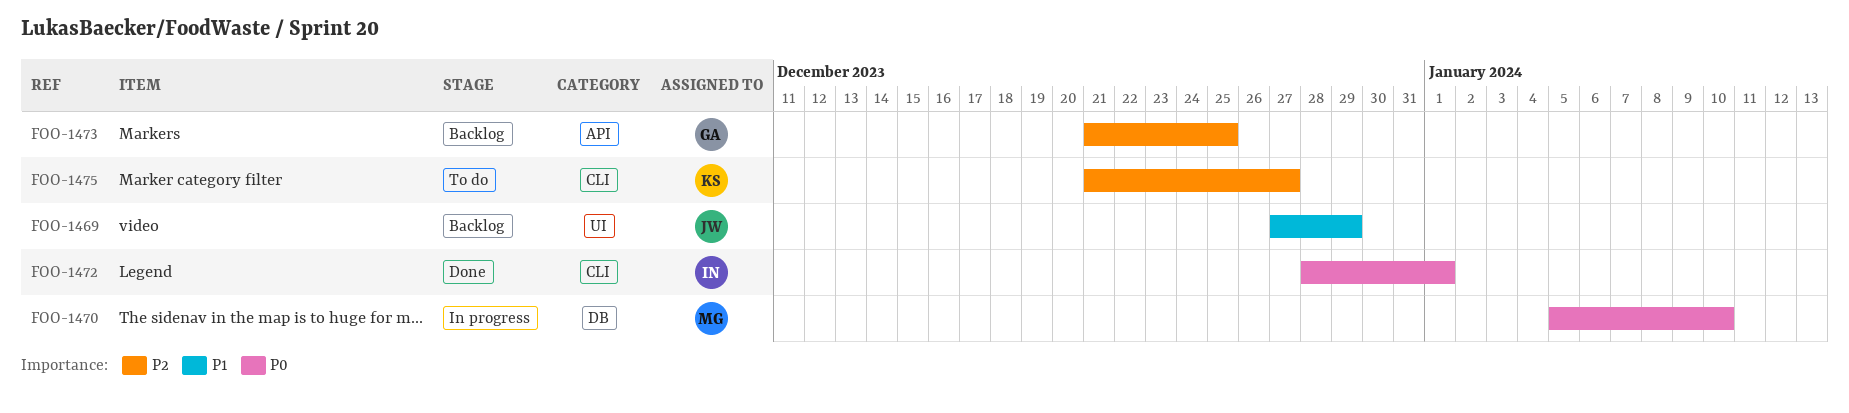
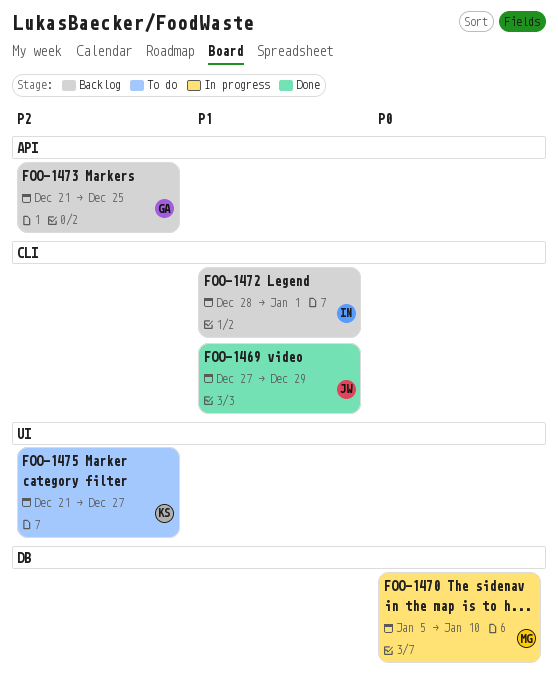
FOO-1469, status: Backlog -> Done
FOO-1469, label: UI -> CLI
FOO-1472, status: Done -> Backlog
FOO-1472, priority: P0 -> P1
FOO-1475, label: CLI -> UI

